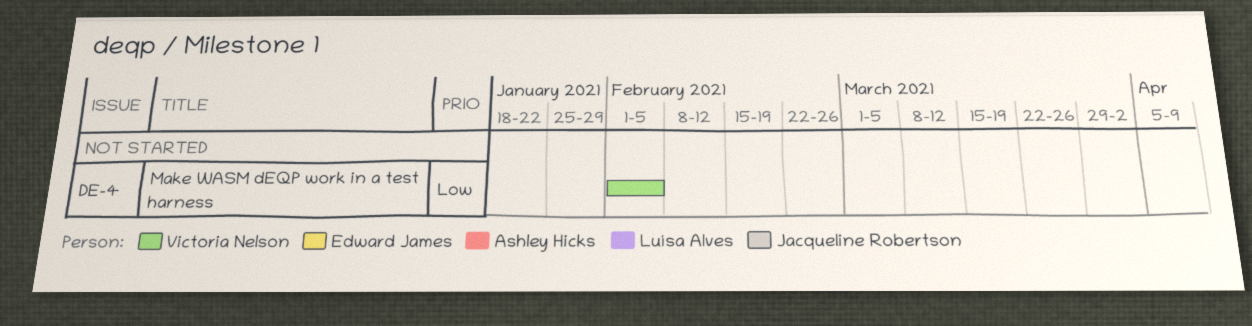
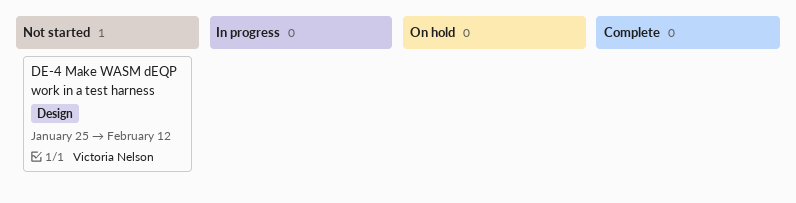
DE-4, start: Feb 1 -> Jan 25
DE-4, due: Feb 5 -> Feb 12

